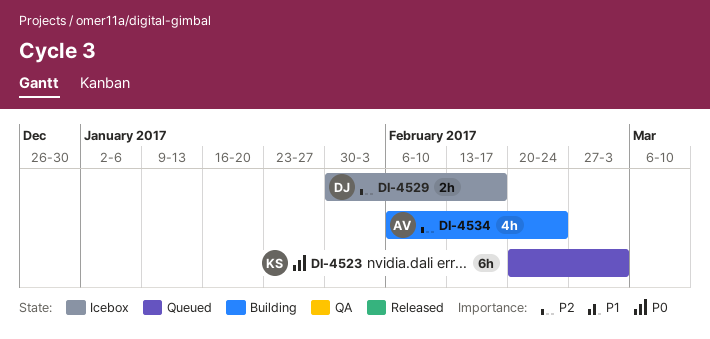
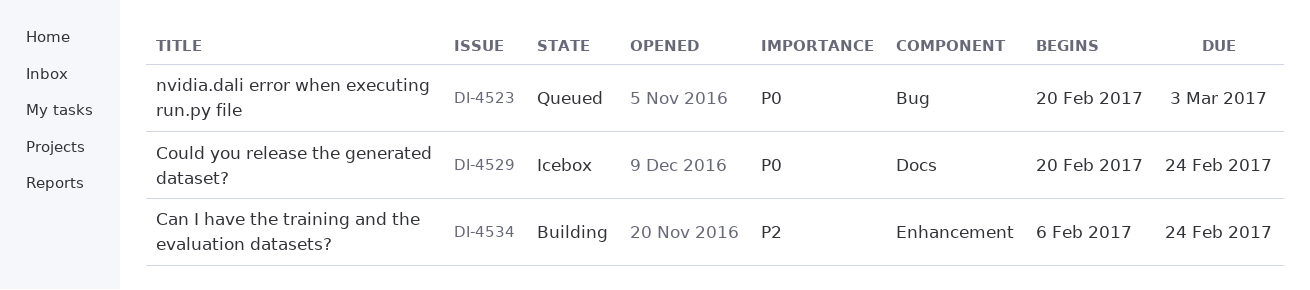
DI-4529, priority: P2 -> P0
DI-4529, start: Jan 30 -> Feb 20
DI-4529, due: Feb 17 -> Feb 24

